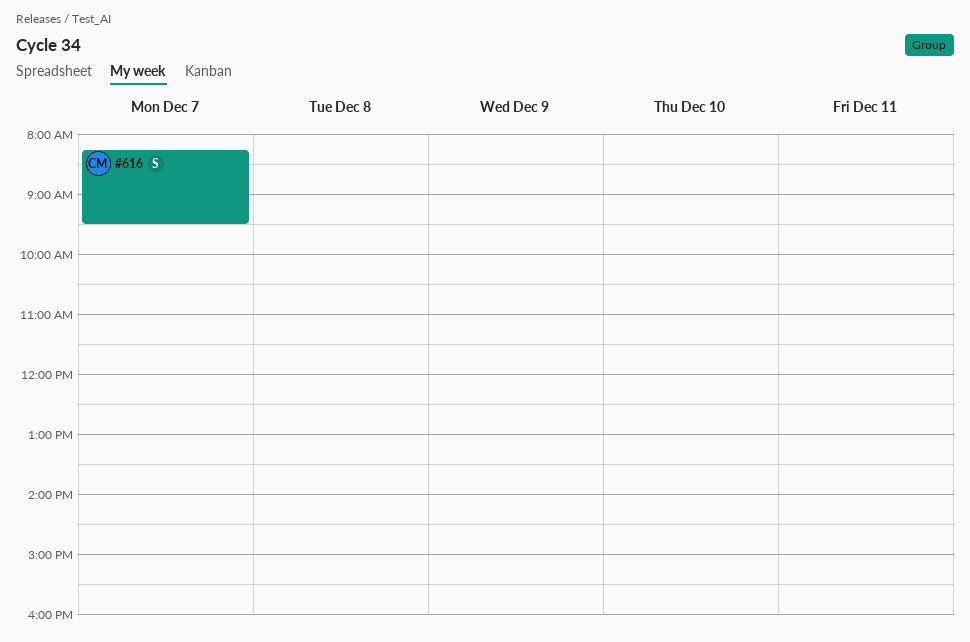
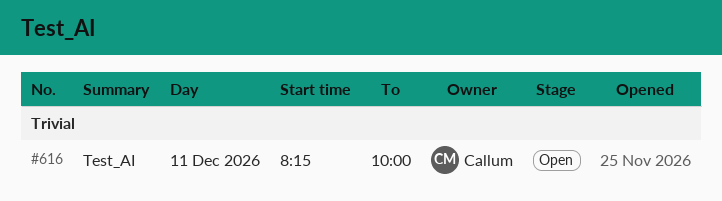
#616, day: Dec 7 -> Dec 11
#616, ends: 09:30 -> 10:00

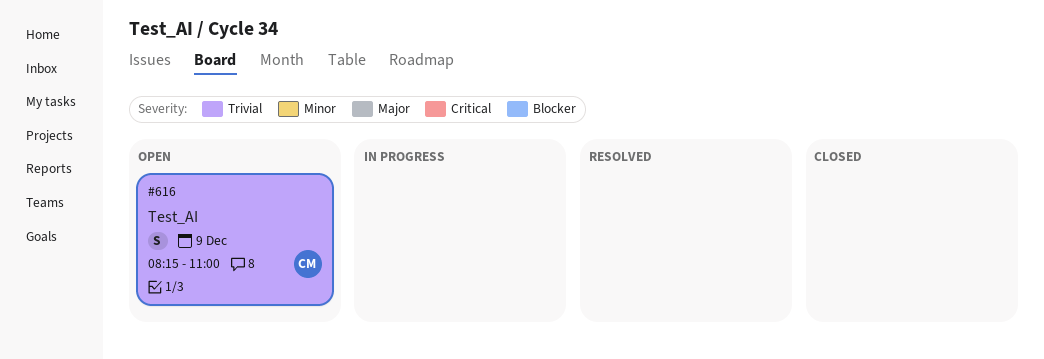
#616, day: Dec 11 -> Dec 9
#616, ends: 10:00 -> 11:00

